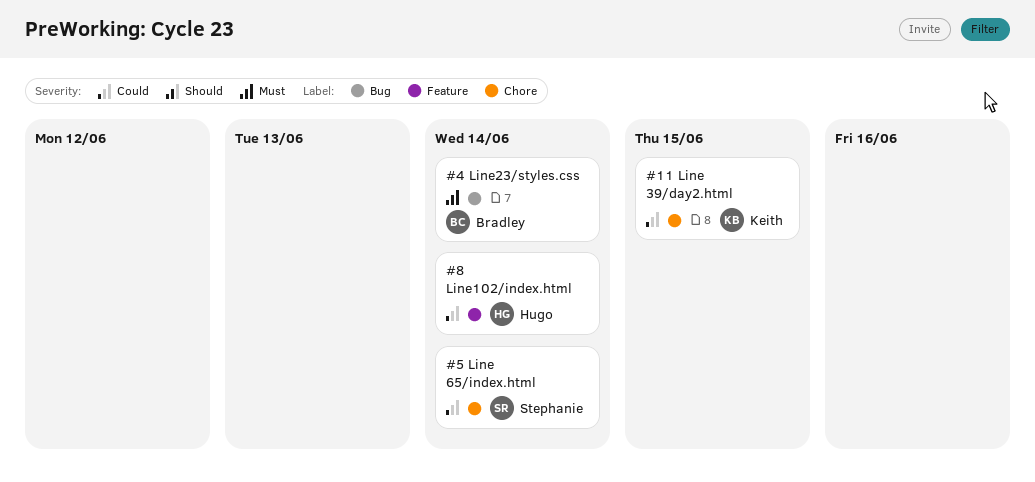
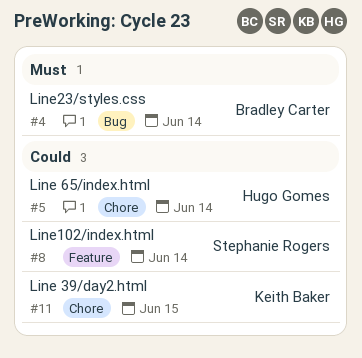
#5, owner: Stephanie Rogers -> Hugo Gomes
#8, owner: Hugo Gomes -> Stephanie Rogers

